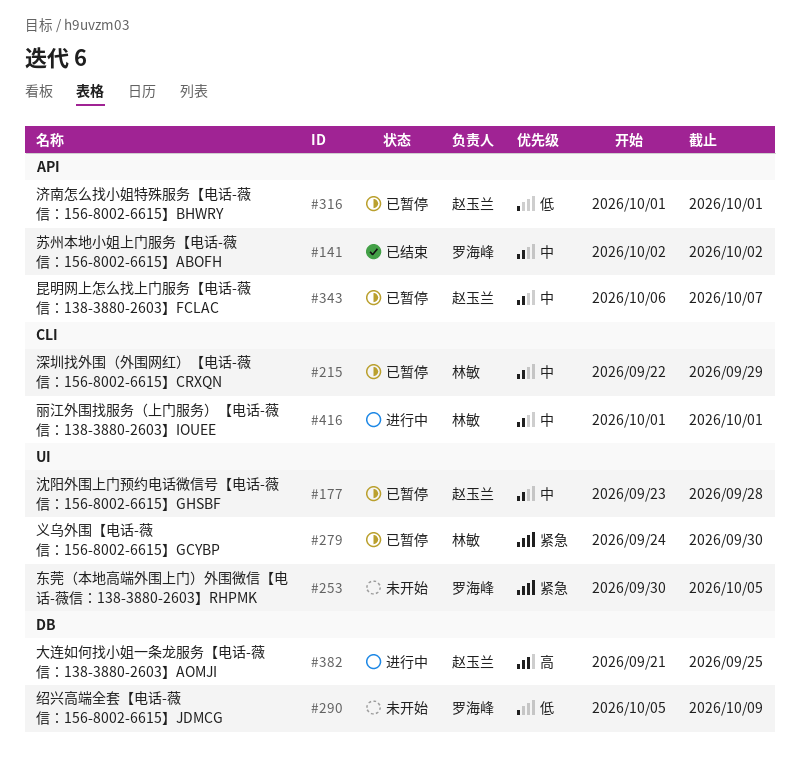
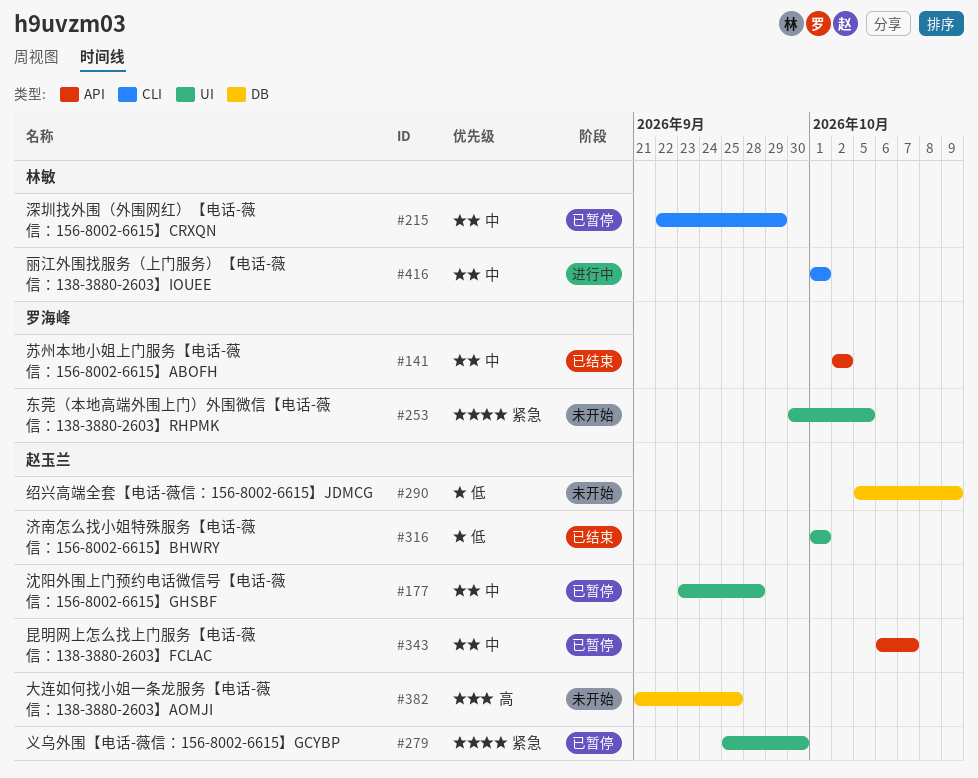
#279, owner: 林敏 -> 赵玉兰
#279, start: Sep 24 -> Sep 25
#290, owner: 罗海峰 -> 赵玉兰
#316, status: 已暂停 -> 已结束
#316, label: API -> UI
#382, status: 进行中 -> 未开始

